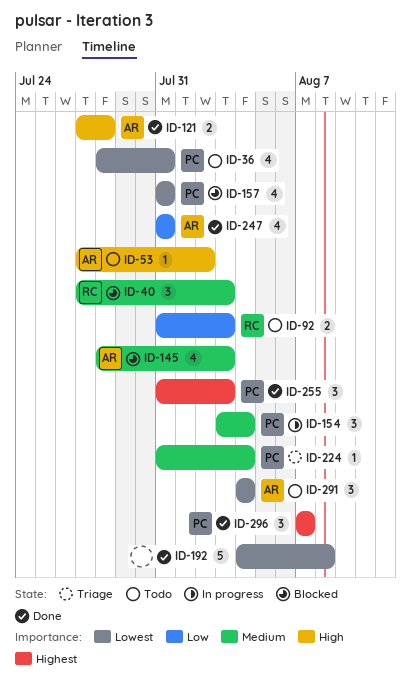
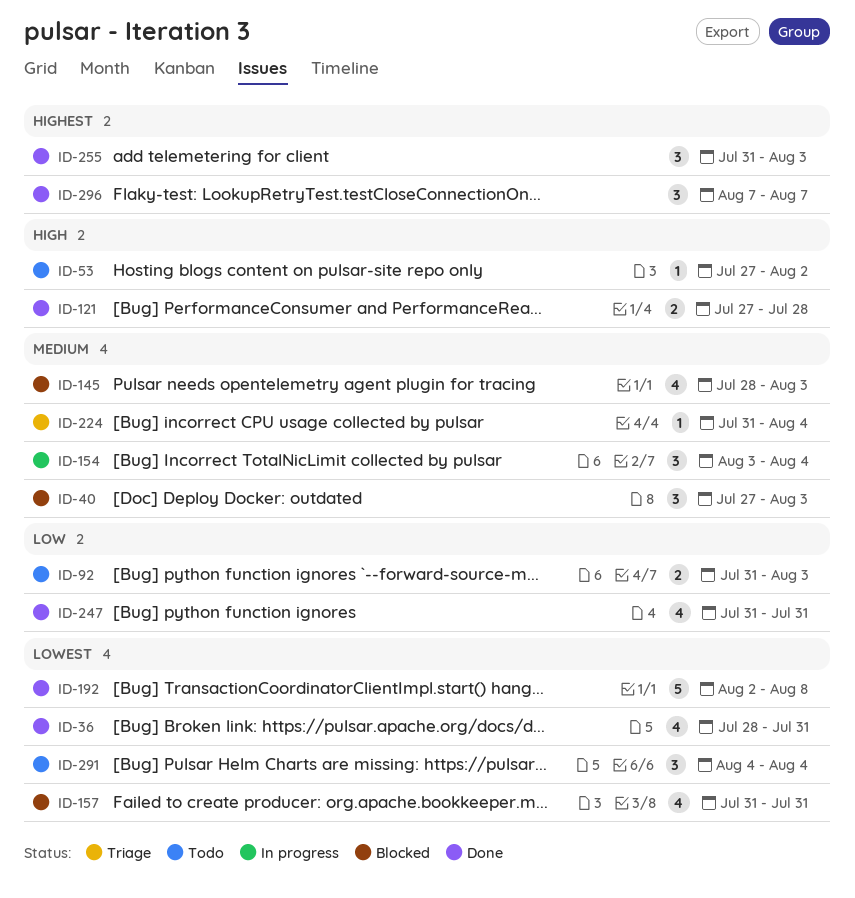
ID-36, status: Todo -> Done
ID-192, start: Aug 4 -> Aug 2

